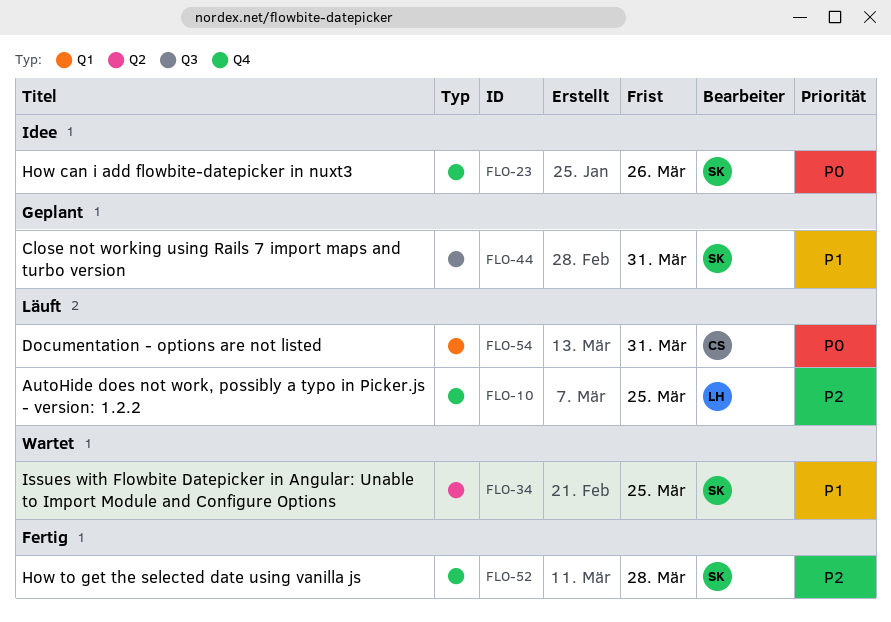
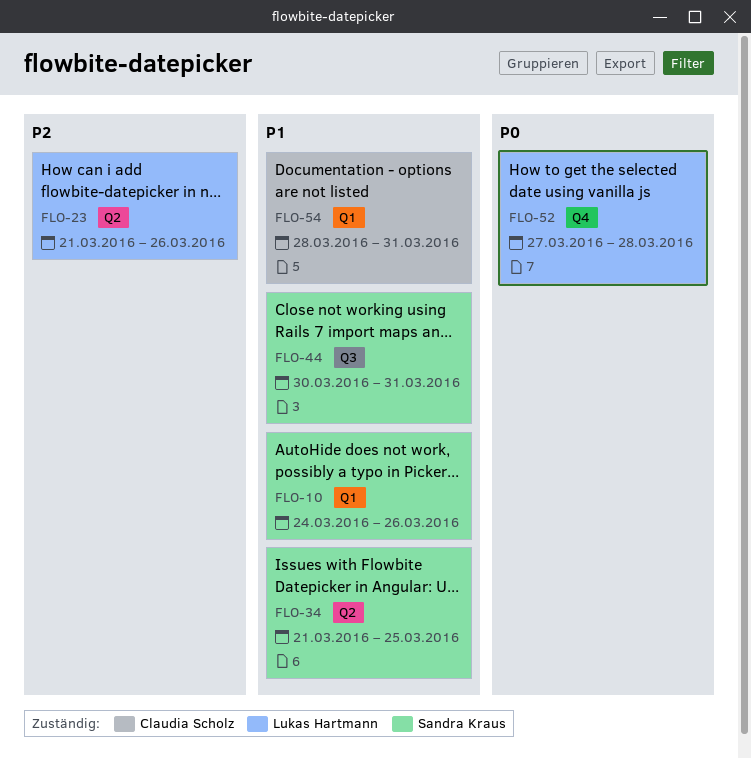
FLO-10, owner: Lukas Hartmann -> Sandra Kraus
FLO-10, priority: P2 -> P1
FLO-10, label: Q4 -> Q1
FLO-10, due: Mar 25 -> Mar 26
FLO-23, owner: Sandra Kraus -> Lukas Hartmann
FLO-23, priority: P0 -> P2
FLO-23, label: Q4 -> Q2
FLO-52, owner: Sandra Kraus -> Lukas Hartmann
FLO-52, priority: P2 -> P0
FLO-54, priority: P0 -> P1

